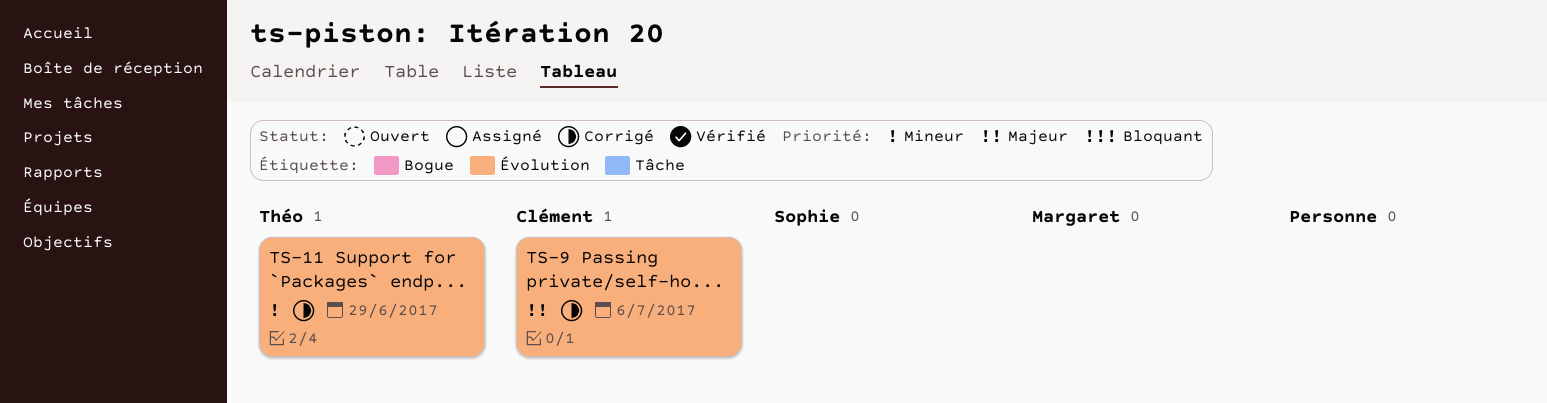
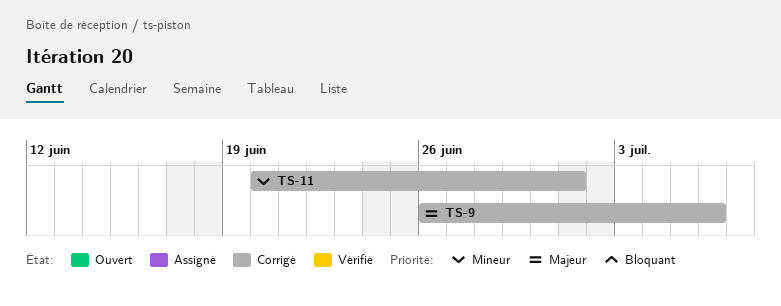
TS-11, due: Jun 29 -> Jul 1

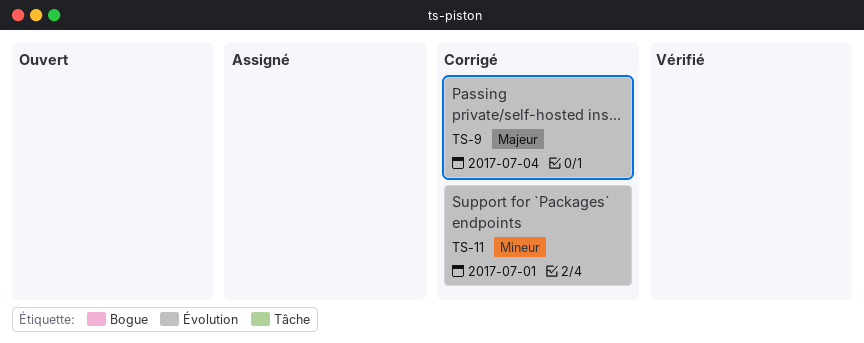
TS-9, due: Jul 6 -> Jul 4

